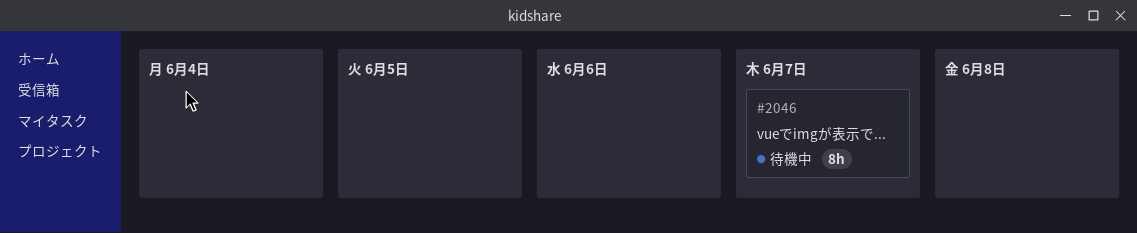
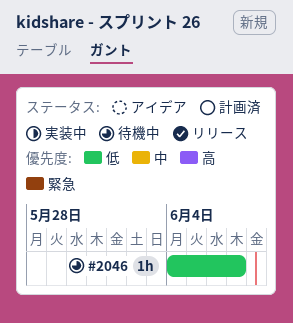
#2046, estimate: 8h -> 1h

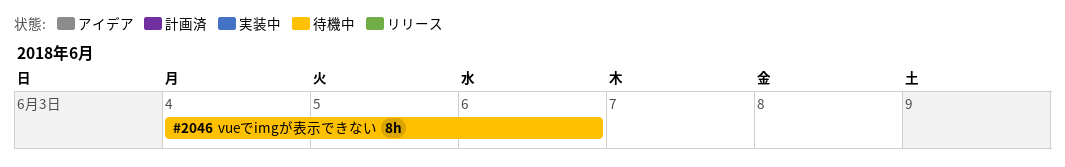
#2046, estimate: 1h -> 8h
#2046, due: Jun 7 -> Jun 6

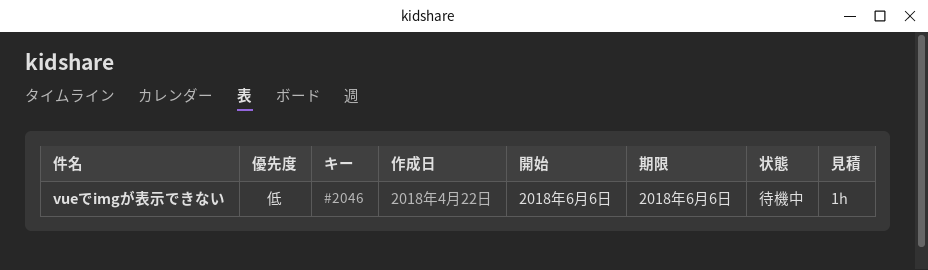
#2046, estimate: 8h -> 1h
#2046, start: Jun 4 -> Jun 6

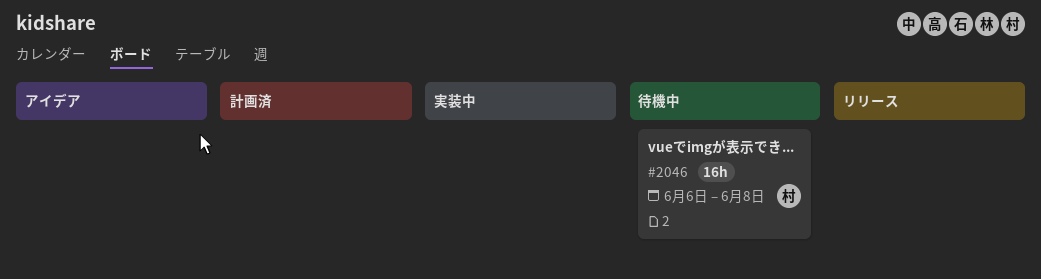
#2046, estimate: 1h -> 16h
#2046, due: Jun 6 -> Jun 8

